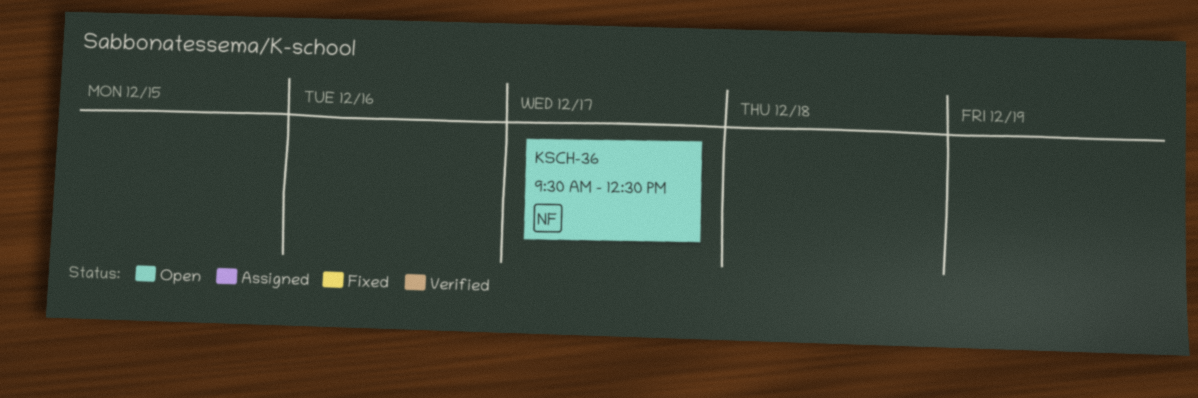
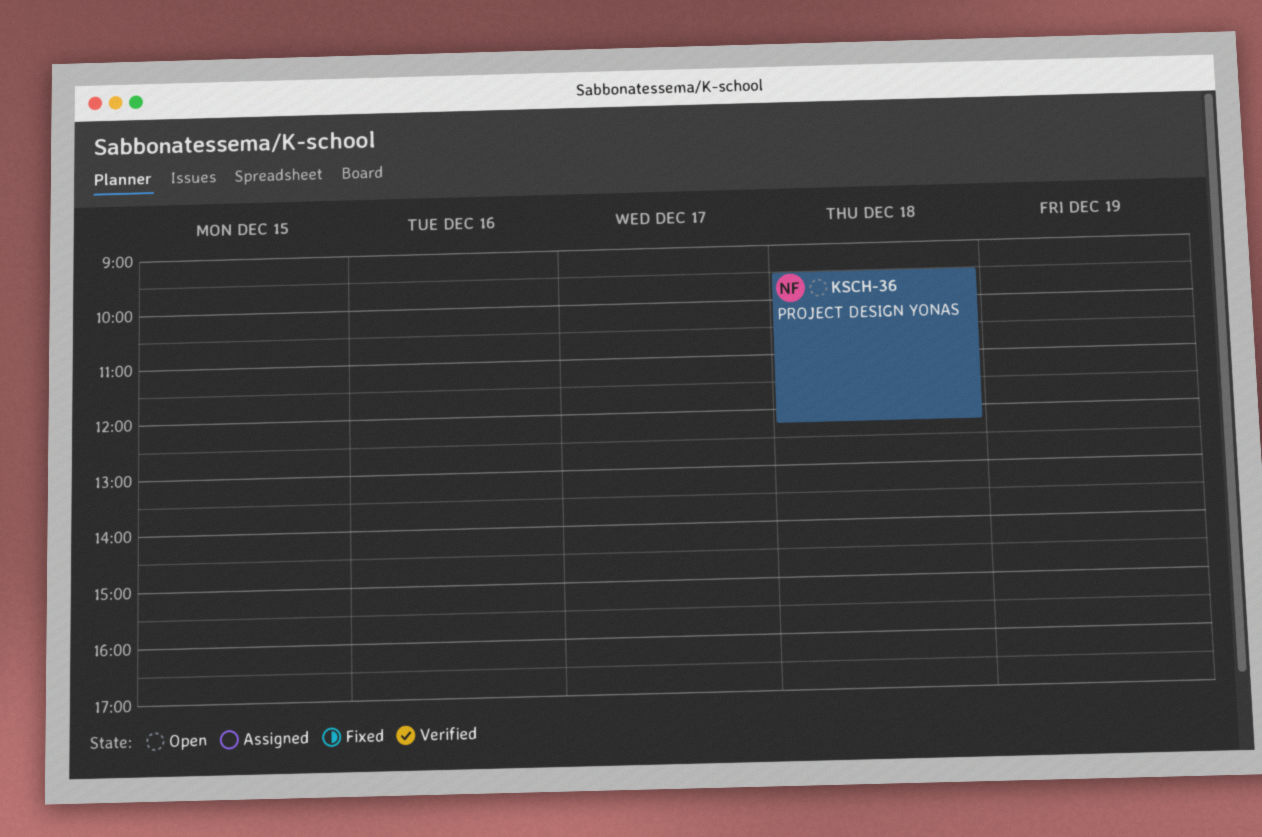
KSCH-36, day: Dec 17 -> Dec 18
KSCH-36, ends: 12:30 -> 12:15

